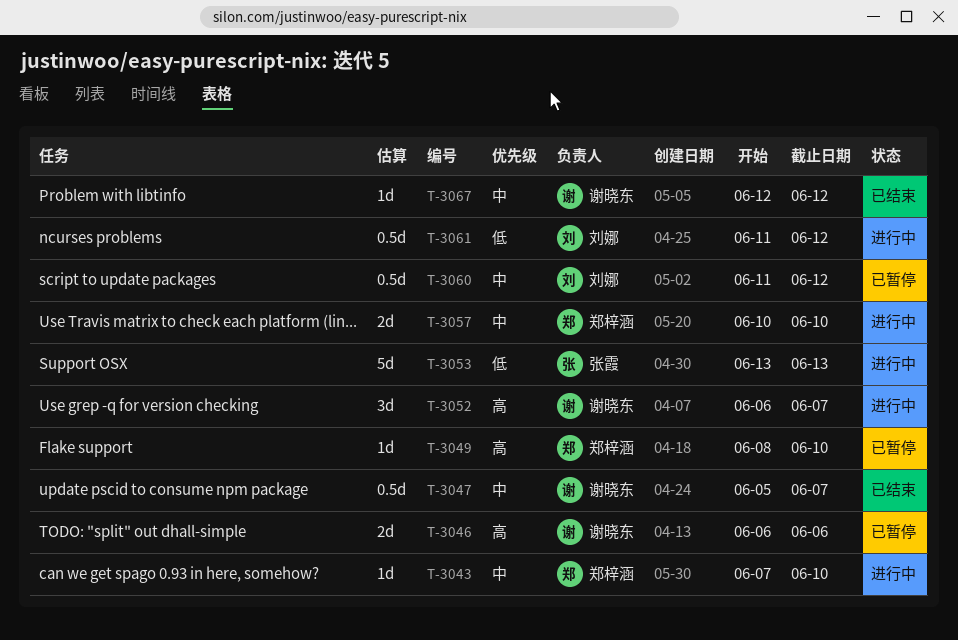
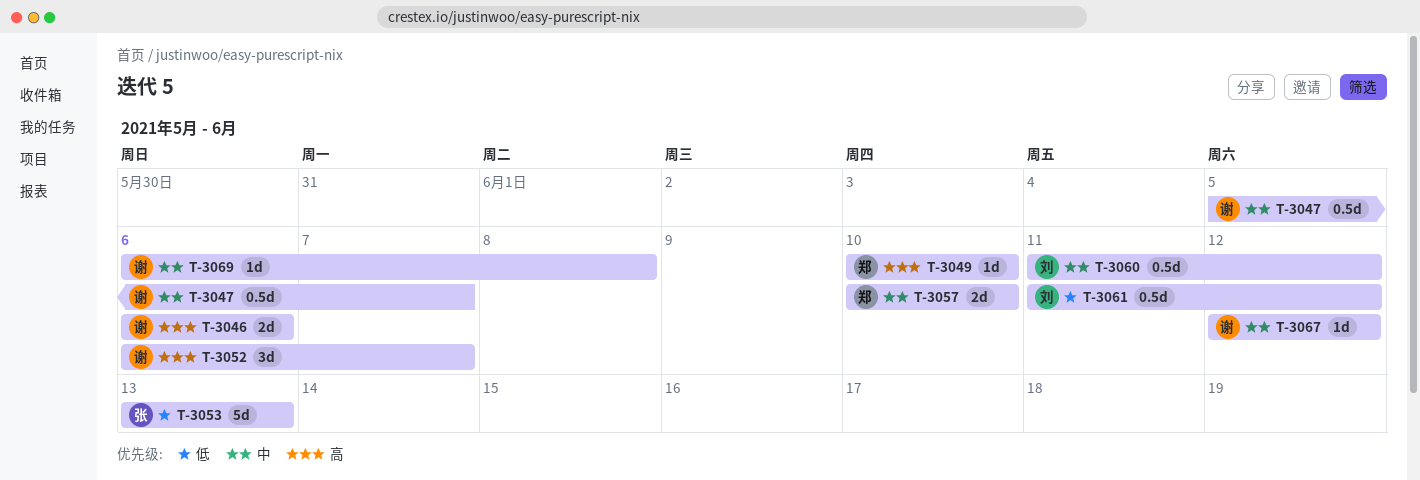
T-3043: present -> none
T-3049, start: Jun 8 -> Jun 10
T-3069: none -> present

